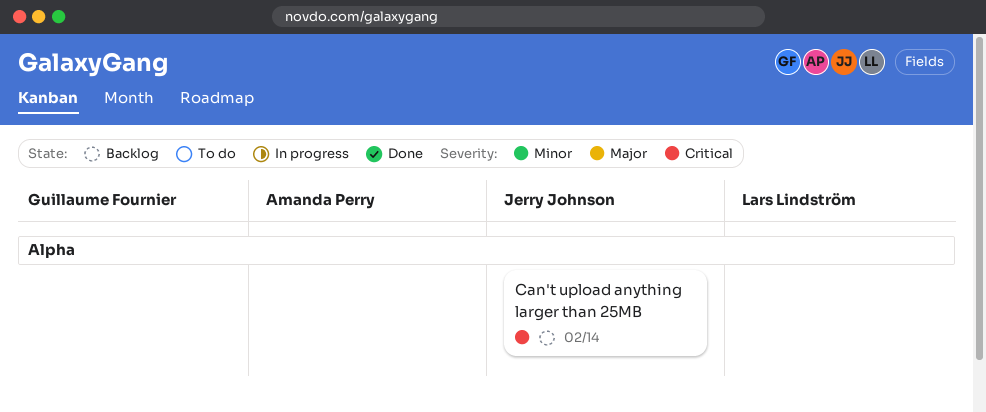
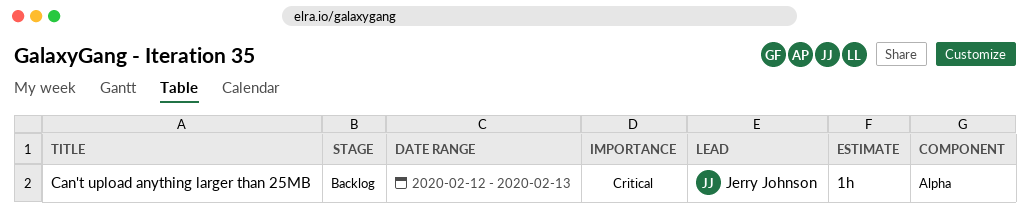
Can't upload anything larger than 25MB, due: Feb 14 -> Feb 13

